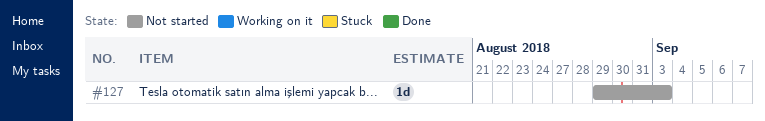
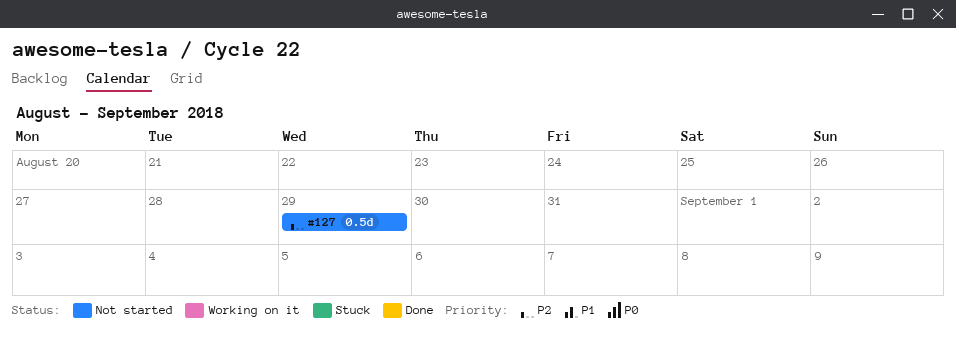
#127, estimate: 1d -> 0.5d
#127, due: Sep 3 -> Aug 29

